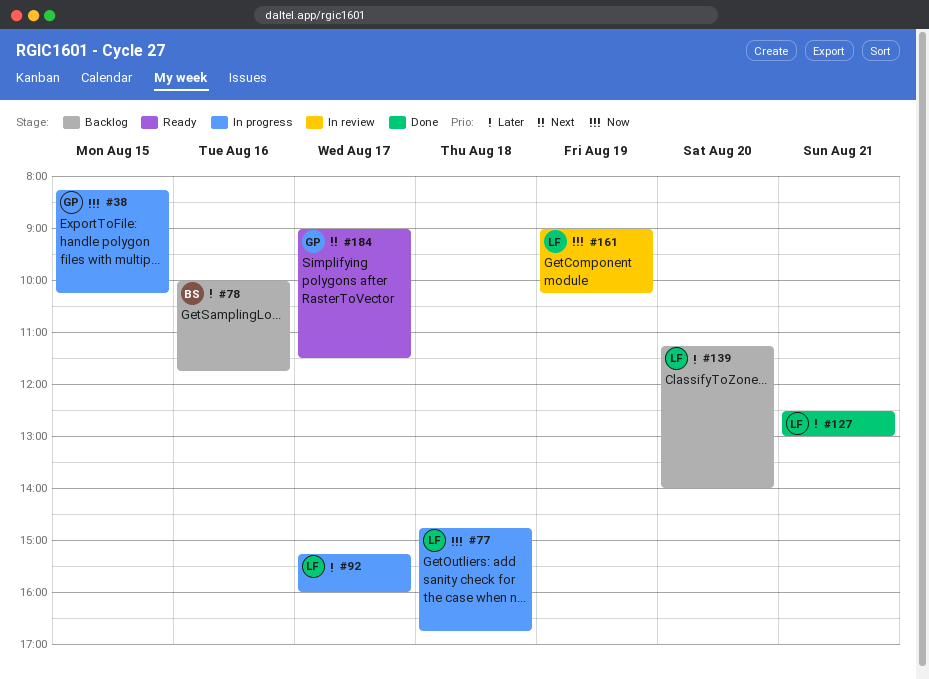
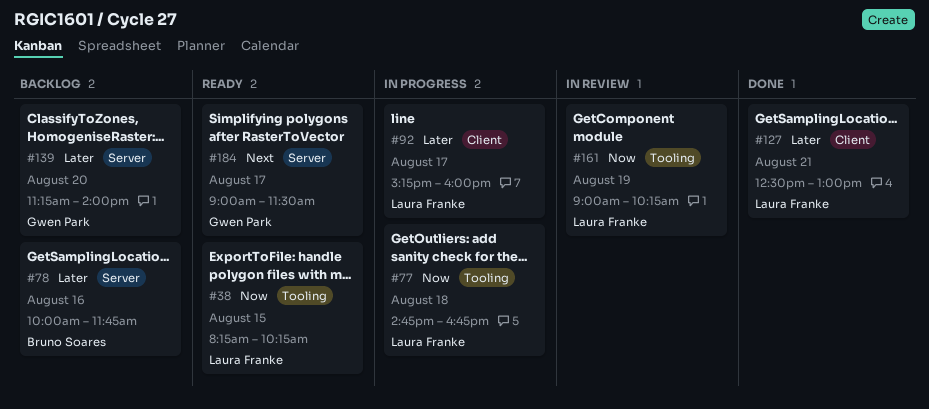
#38, status: In progress -> Ready
#38, owner: Gwen Park -> Laura Franke
#139, owner: Laura Franke -> Gwen Park

